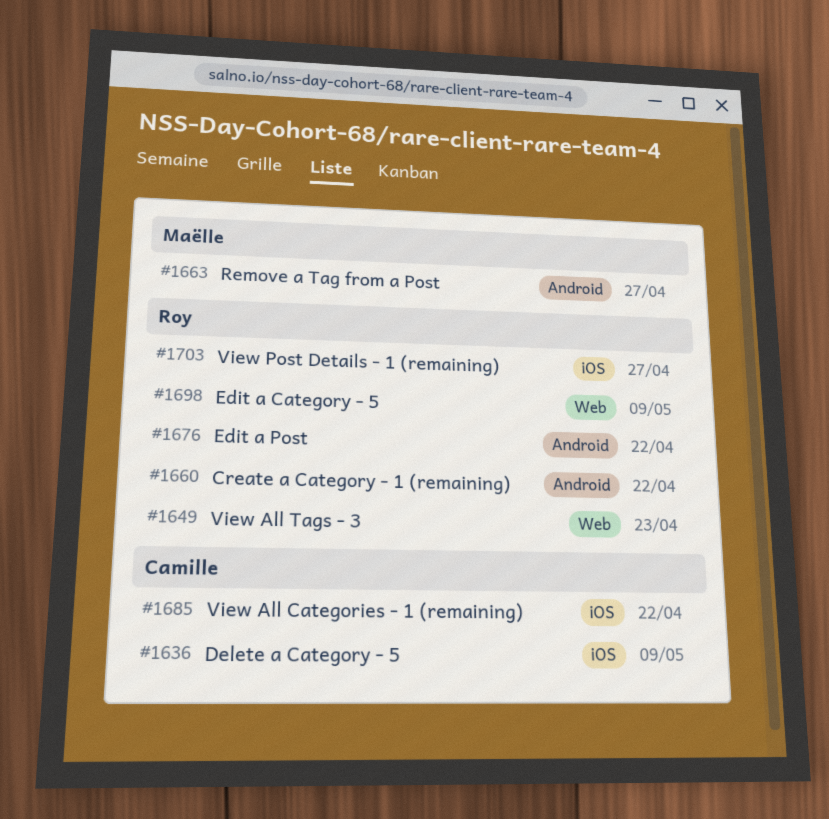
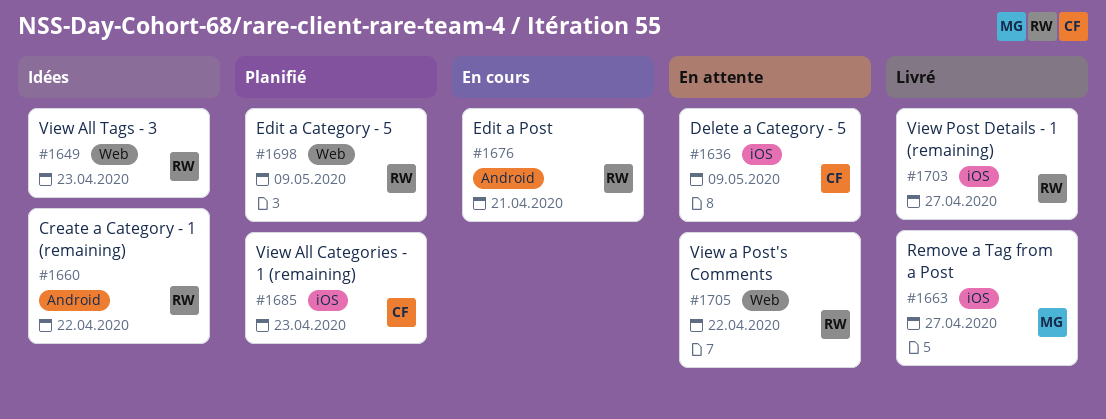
#1663, label: Android -> iOS
#1676, due: Apr 22 -> Apr 21
#1685, due: Apr 22 -> Apr 23
#1705: none -> present

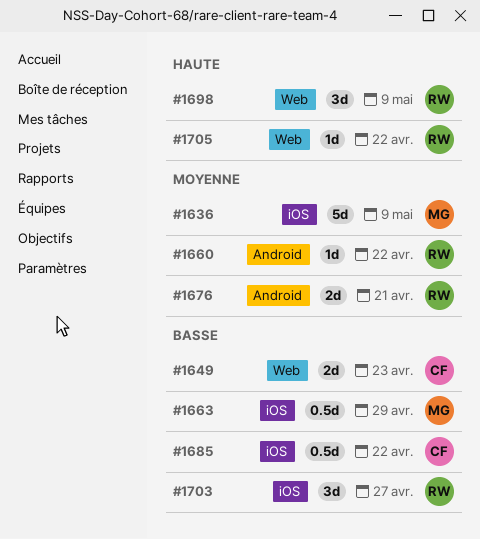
#1636, owner: CF -> MG
#1649, owner: RW -> CF
#1663, due: Apr 27 -> Apr 29
#1685, due: Apr 23 -> Apr 22

